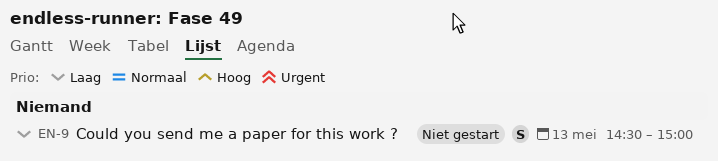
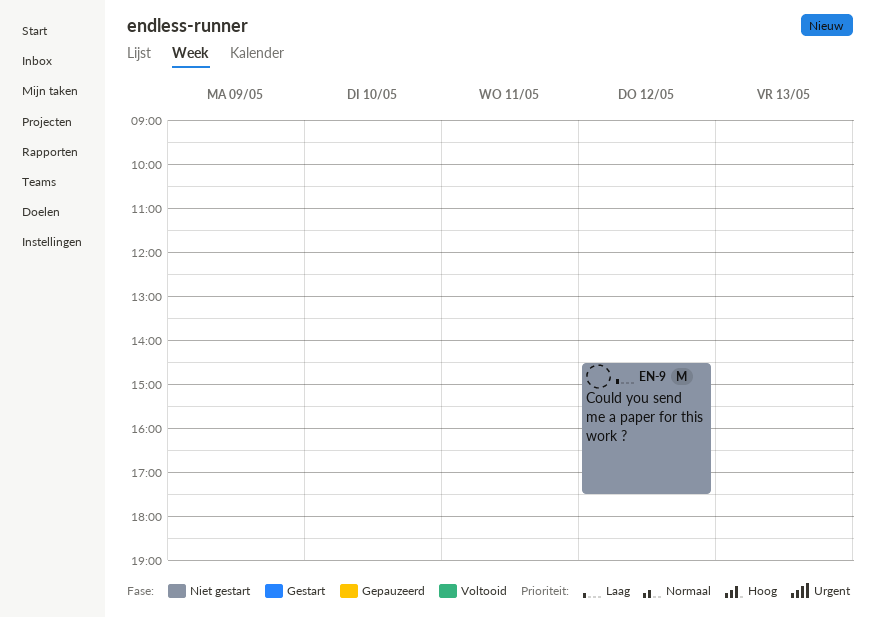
EN-9, estimate: S -> M
EN-9, day: May 13 -> May 12
EN-9, ends: 15:00 -> 17:30

